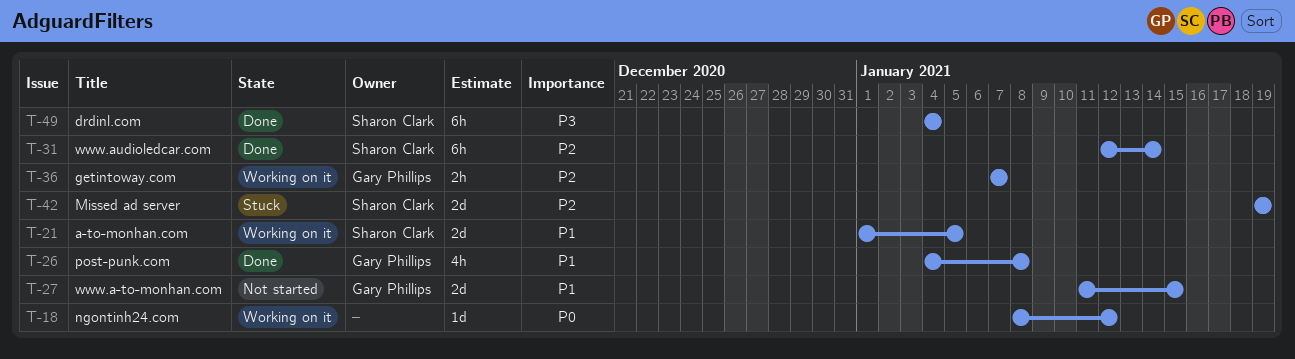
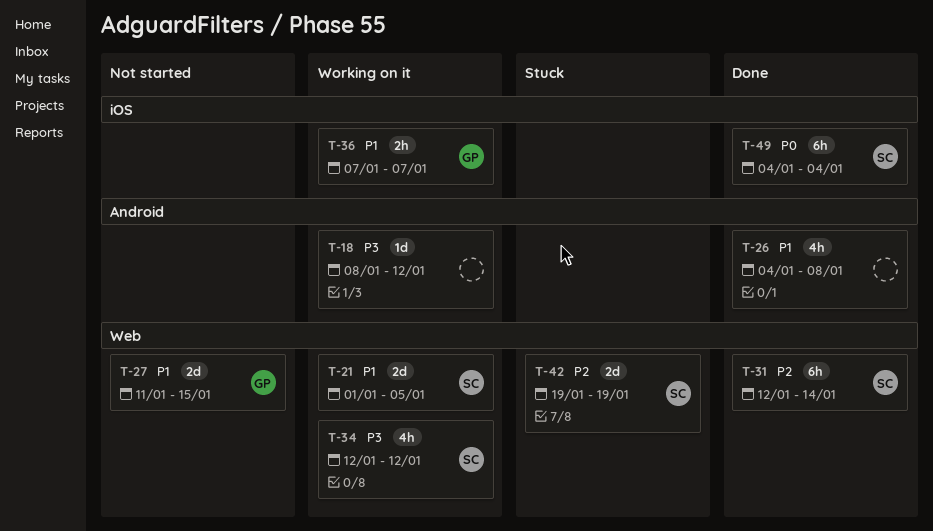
T-18, priority: P0 -> P3
T-26, owner: Gary Phillips -> none
T-34: none -> present
T-36, priority: P2 -> P1
T-49, priority: P3 -> P0

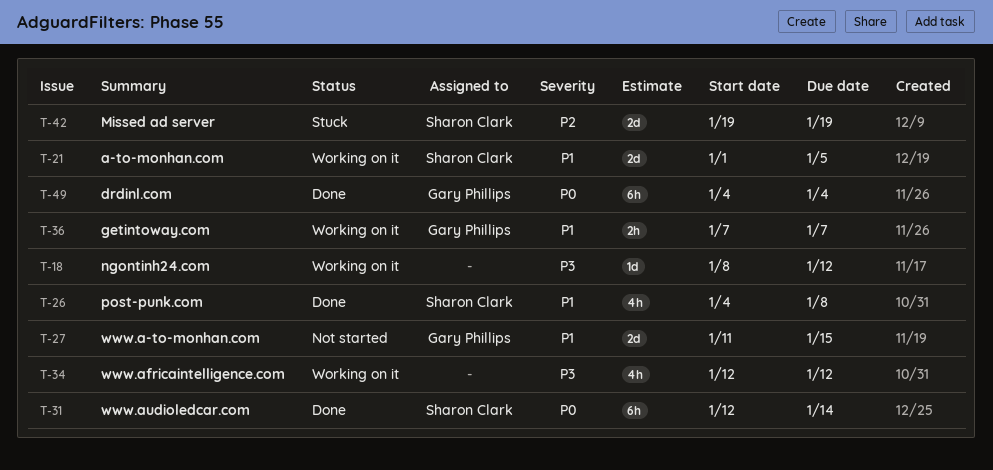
T-26, owner: none -> Sharon Clark
T-31, priority: P2 -> P0
T-34, owner: Sharon Clark -> none
T-49, owner: Sharon Clark -> Gary Phillips

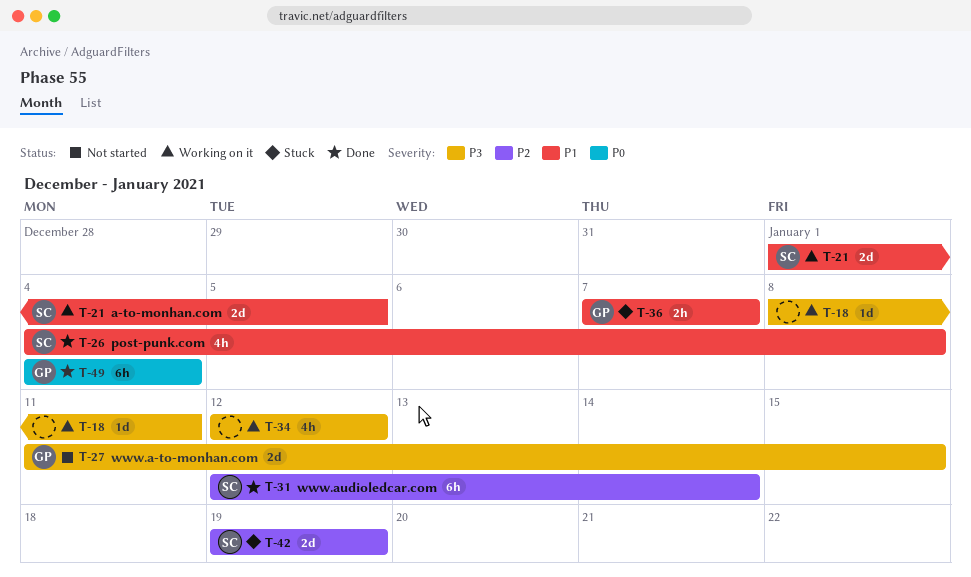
T-18, due: Jan 12 -> Jan 11
T-27, priority: P1 -> P3
T-31, priority: P0 -> P2
T-36, status: Working on it -> Stuck

